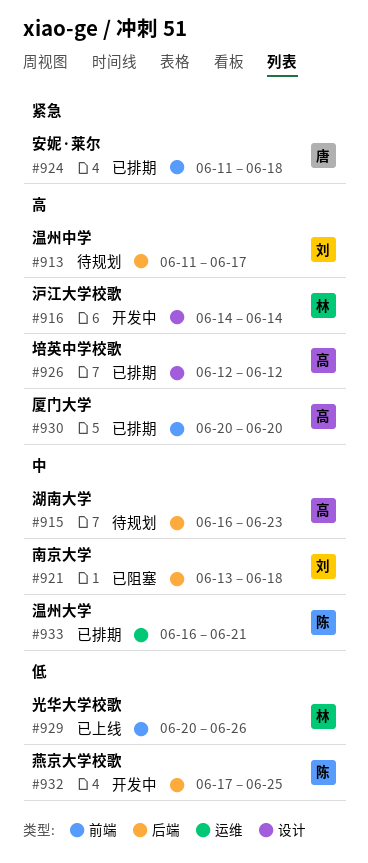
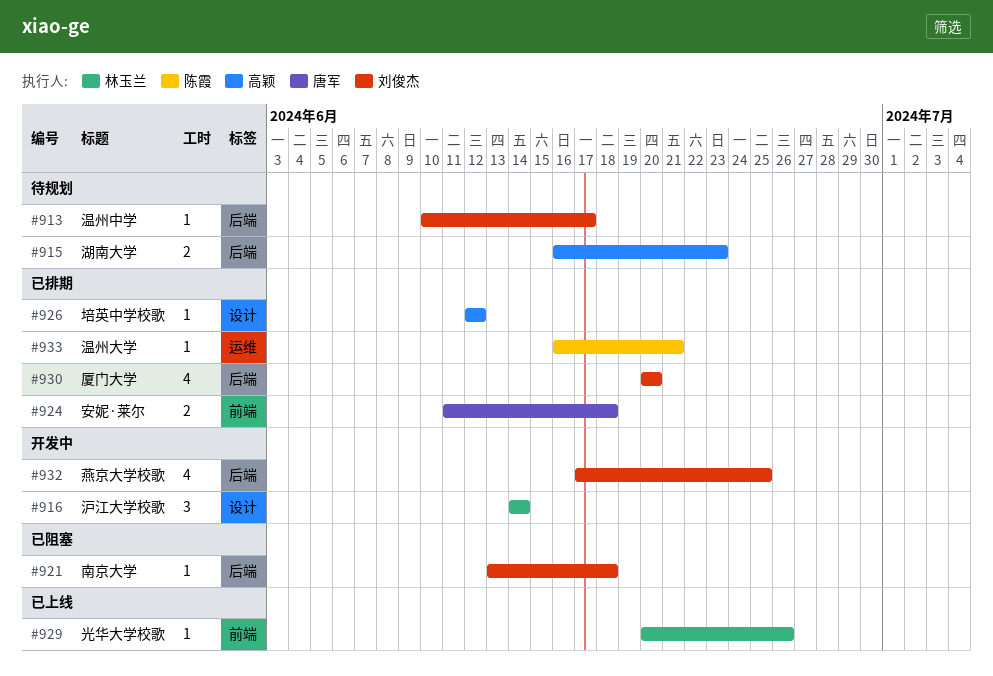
#913, start: Jun 11 -> Jun 10
#930, owner: 高颖 -> 刘俊杰
#930, label: 前端 -> 后端
#932, owner: 陈霞 -> 刘俊杰

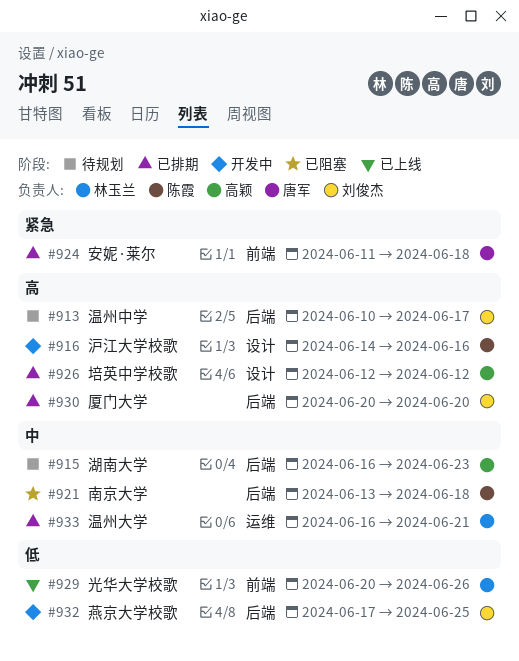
#916, owner: 林玉兰 -> 陈霞
#916, due: Jun 14 -> Jun 16
#921, owner: 刘俊杰 -> 陈霞
#933, owner: 陈霞 -> 林玉兰

